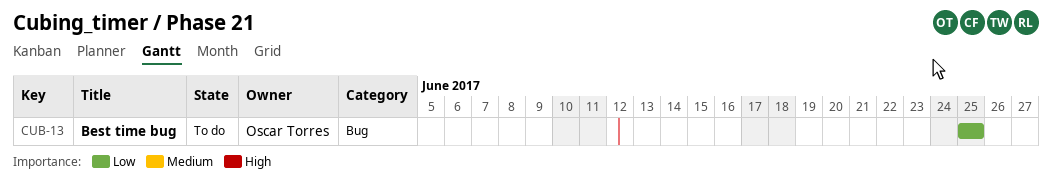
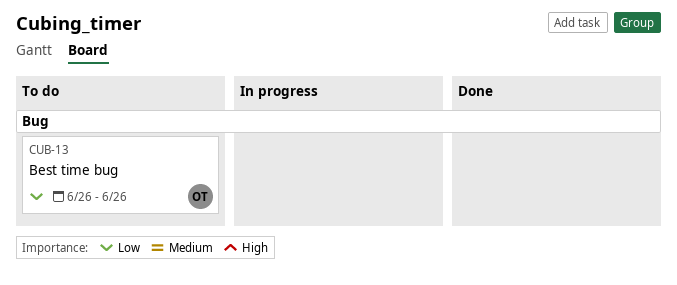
CUB-13, start: Jun 25 -> Jun 26
CUB-13, due: Jun 25 -> Jun 26

